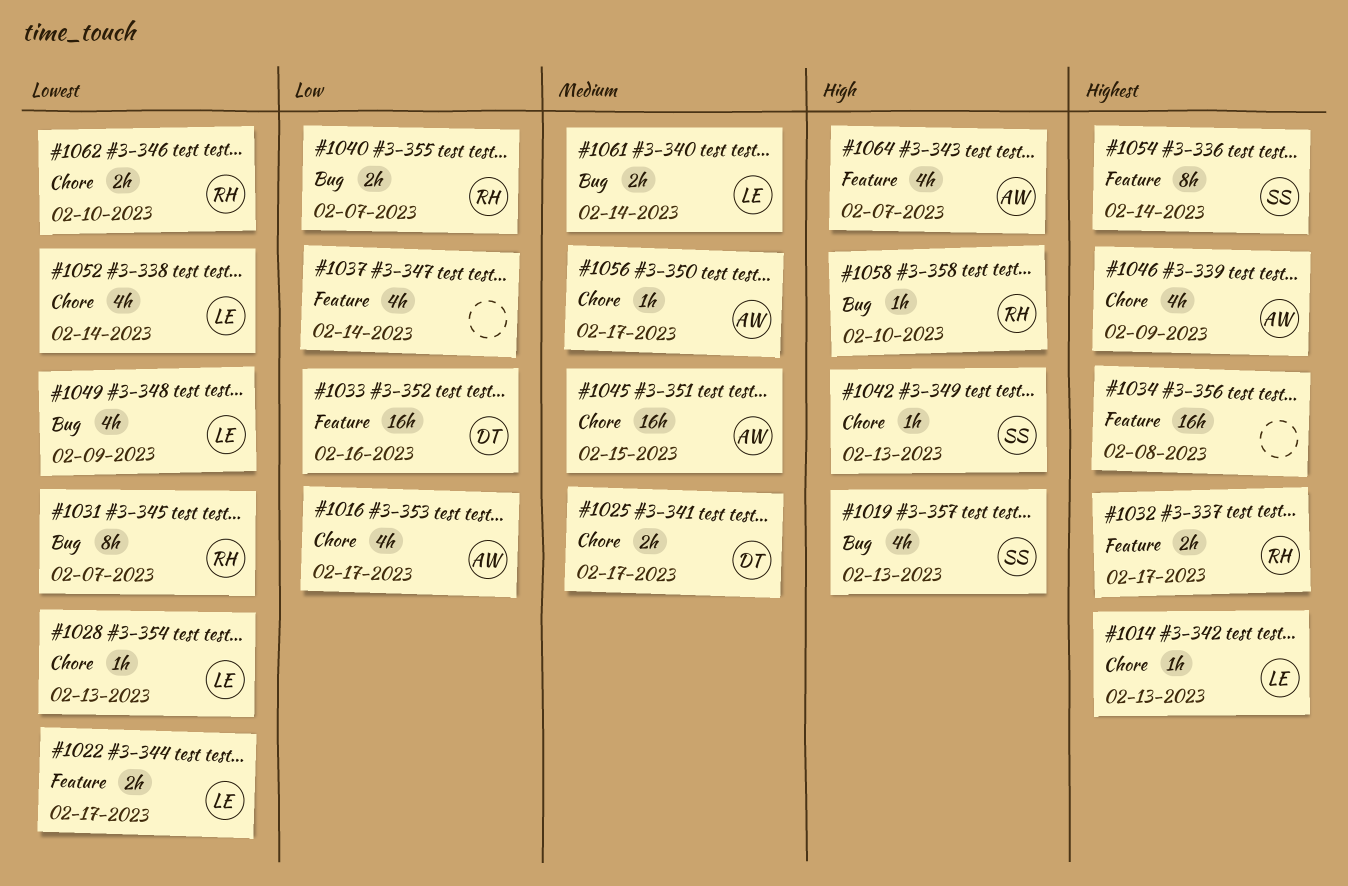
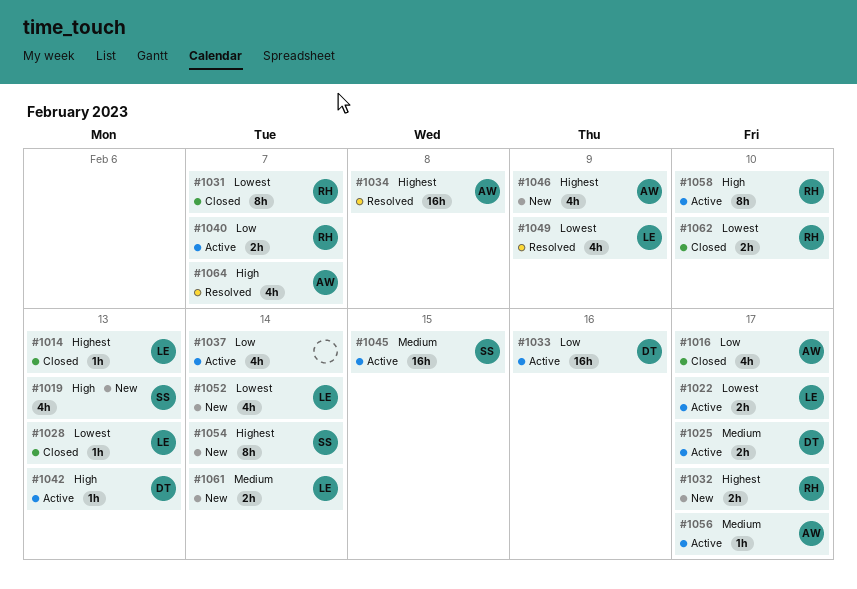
#1034, owner: none -> AW
#1042, owner: SS -> DT
#1045, owner: AW -> SS
#1058, estimate: 1h -> 8h

